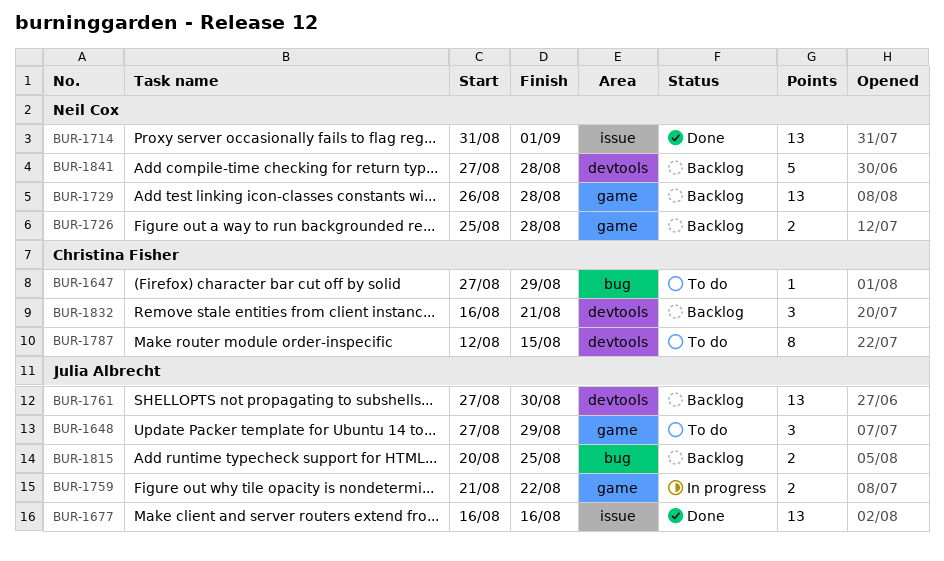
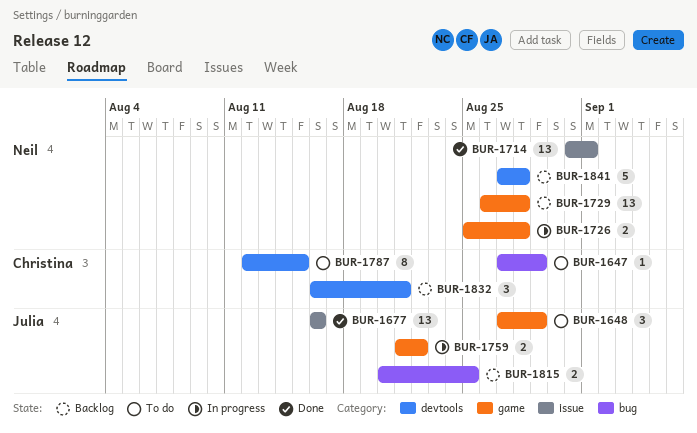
BUR-1726, status: Backlog -> In progress
BUR-1761: present -> none

